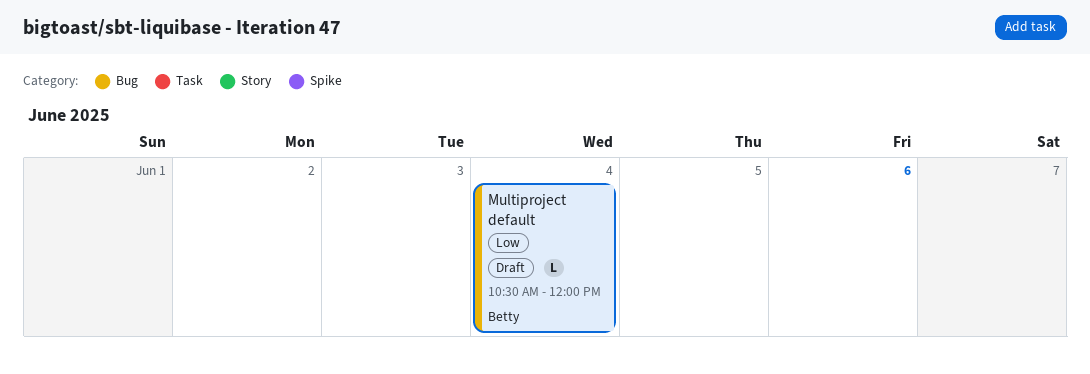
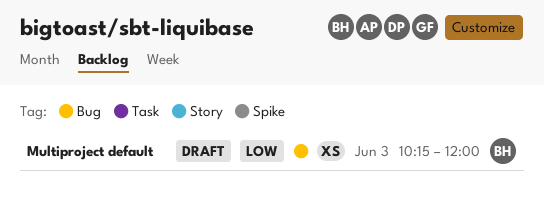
Multiproject default, estimate: L -> XS
Multiproject default, day: Jun 4 -> Jun 3
Multiproject default, begins: 10:30 -> 10:15

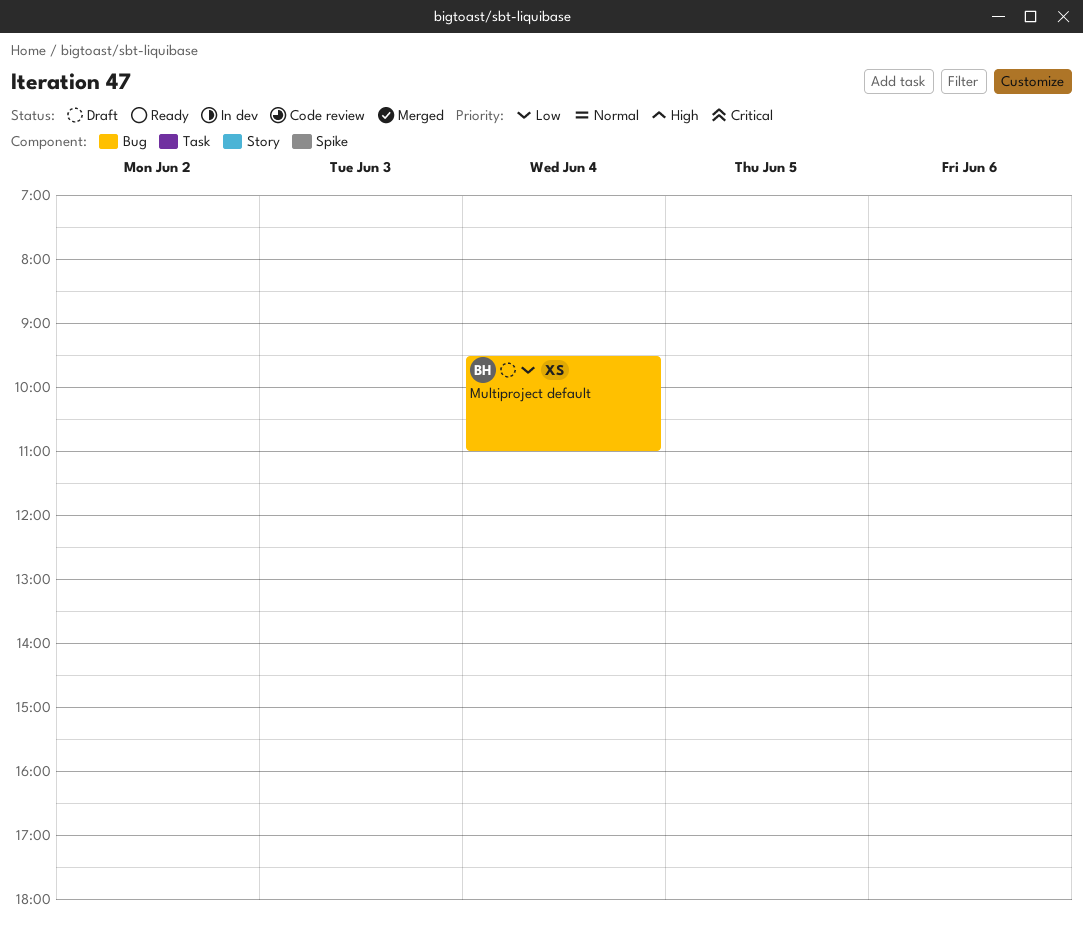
Multiproject default, day: Jun 3 -> Jun 4
Multiproject default, begins: 10:15 -> 09:30
Multiproject default, ends: 12:00 -> 11:00

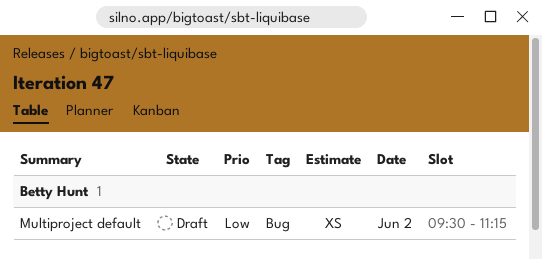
Multiproject default, day: Jun 4 -> Jun 2
Multiproject default, ends: 11:00 -> 11:15

